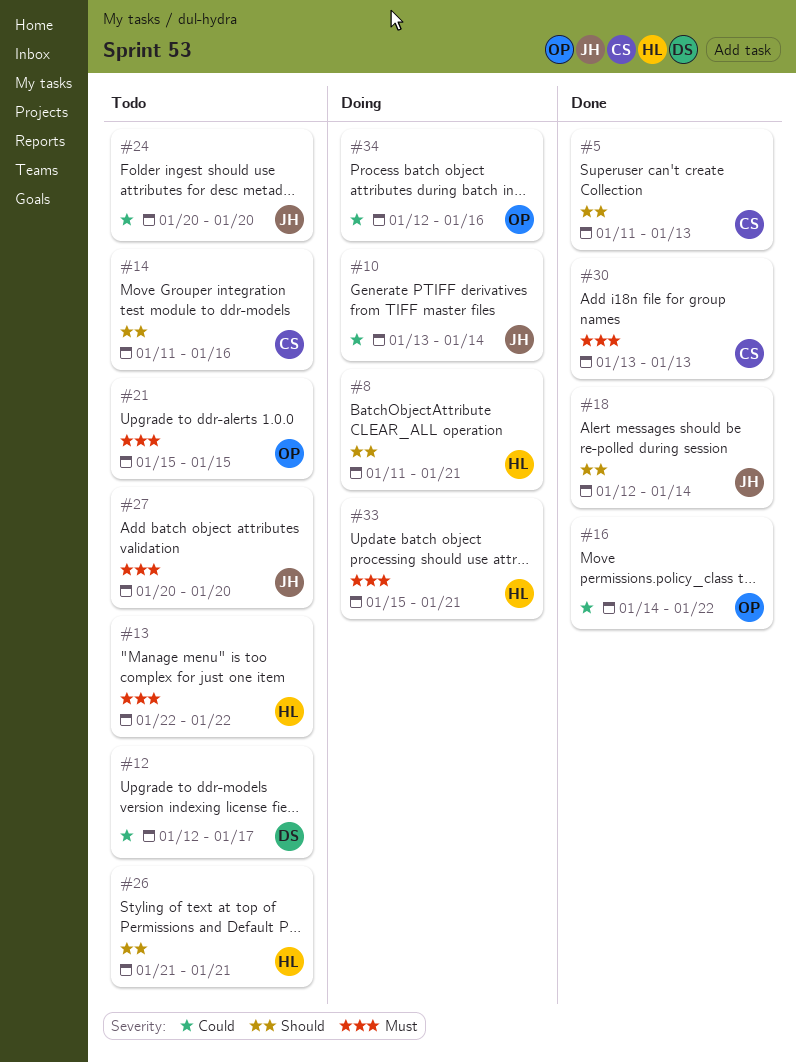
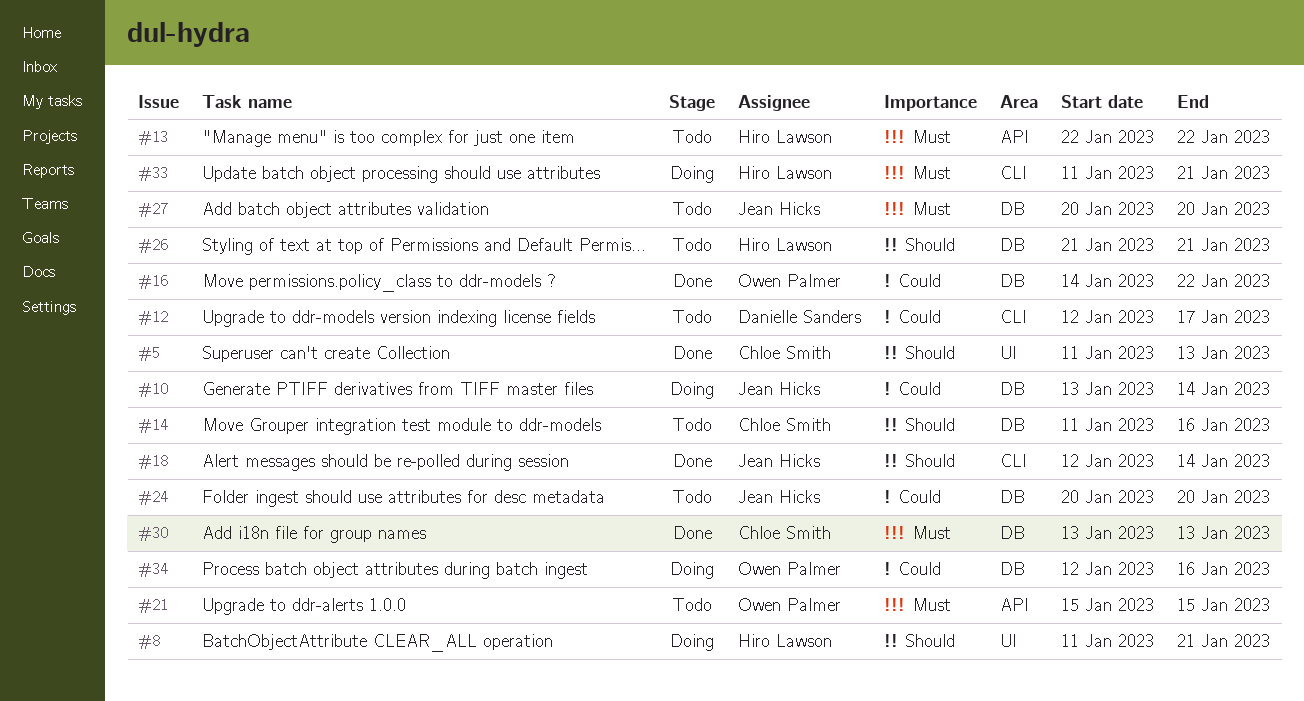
#33, start: Jan 15 -> Jan 11

